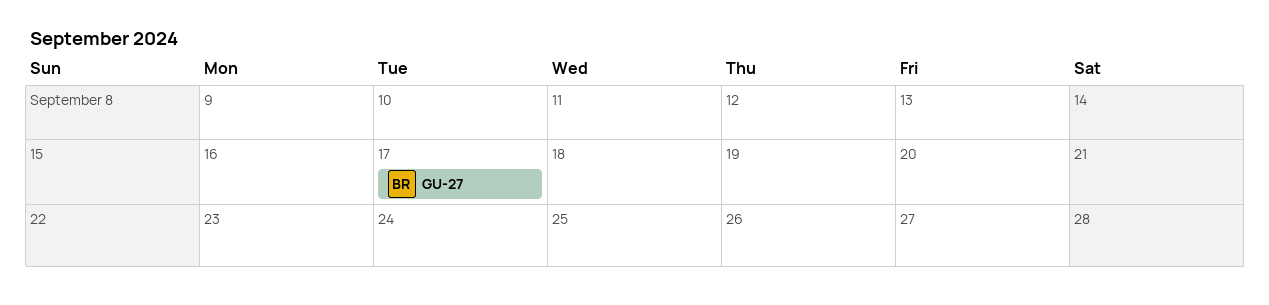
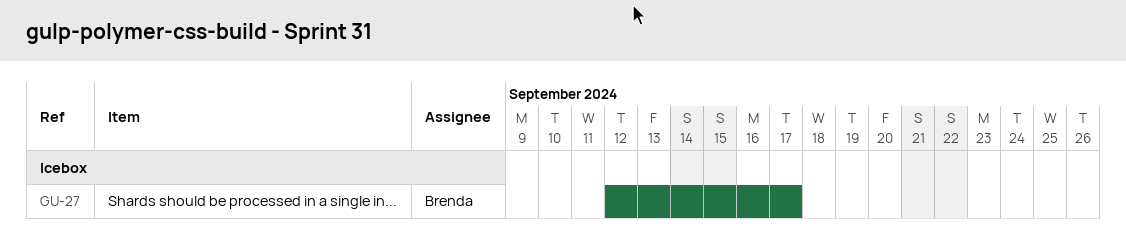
GU-27, start: Sep 17 -> Sep 12

